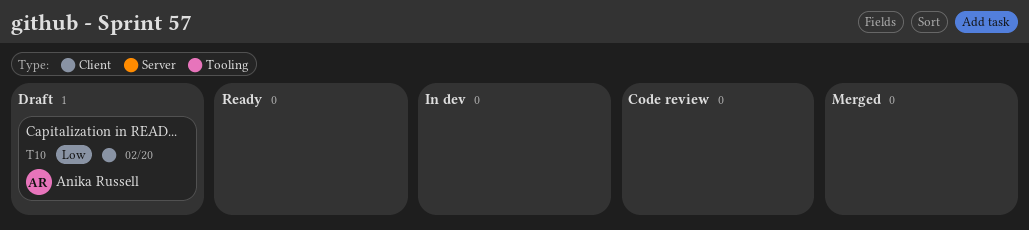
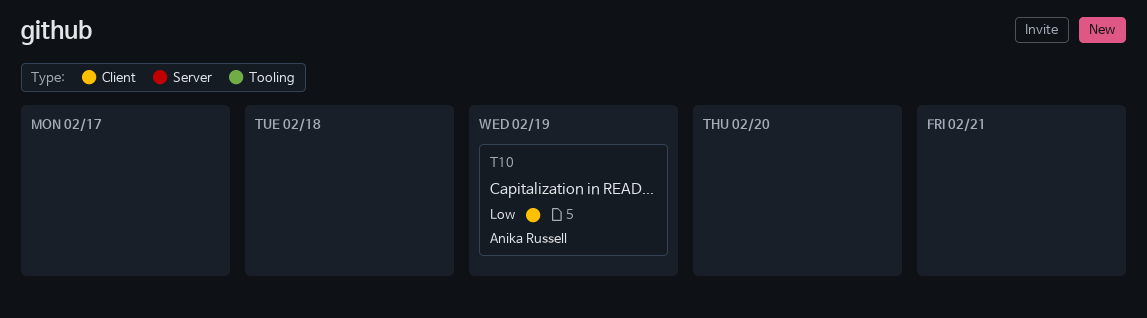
T10, due: Feb 20 -> Feb 19

